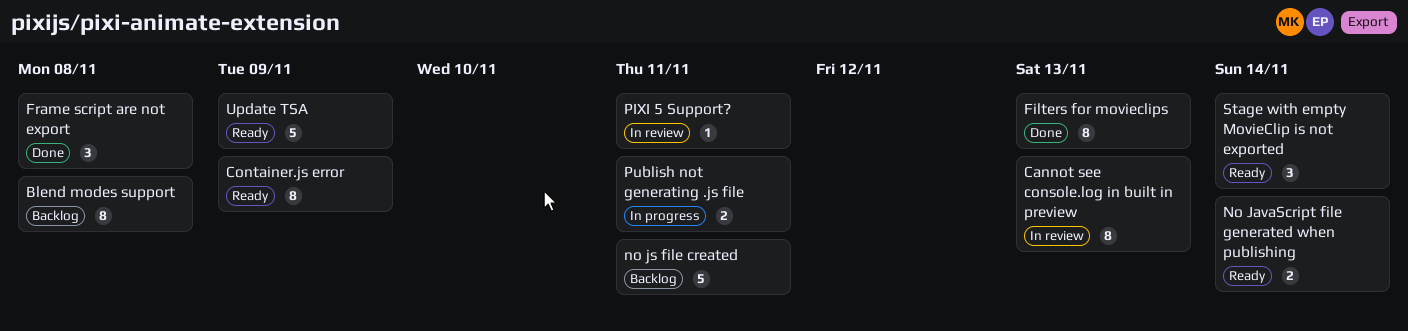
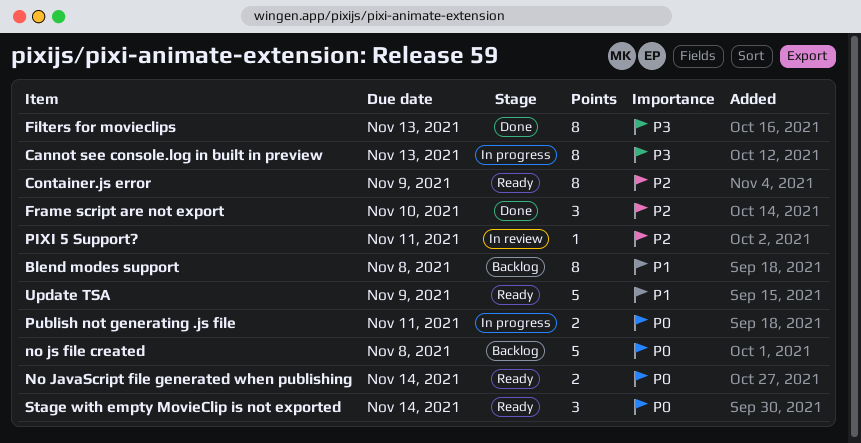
Cannot see console.log in built in preview, status: In review -> In progress
Frame script are not export, due: Nov 8 -> Nov 10
no js file created, due: Nov 11 -> Nov 8

